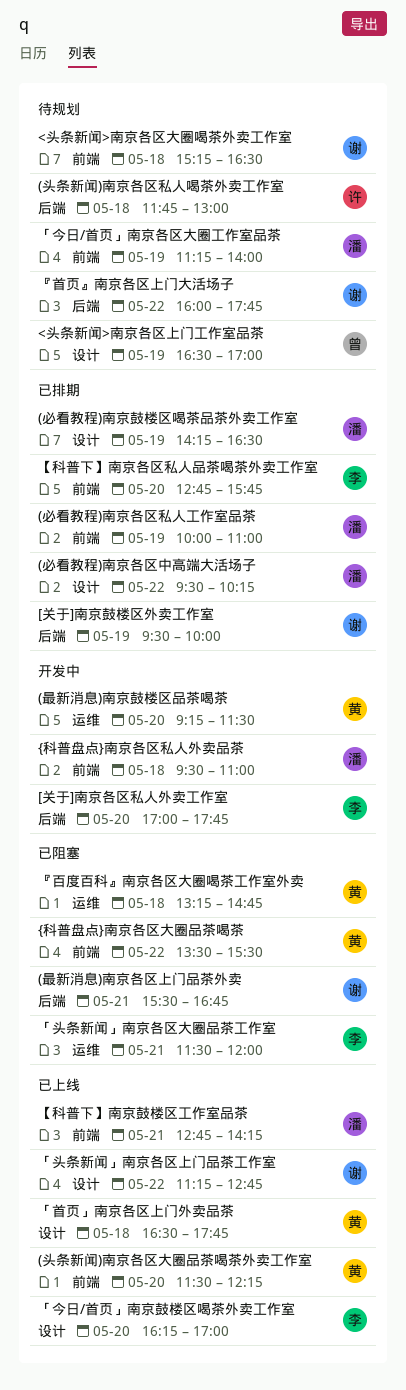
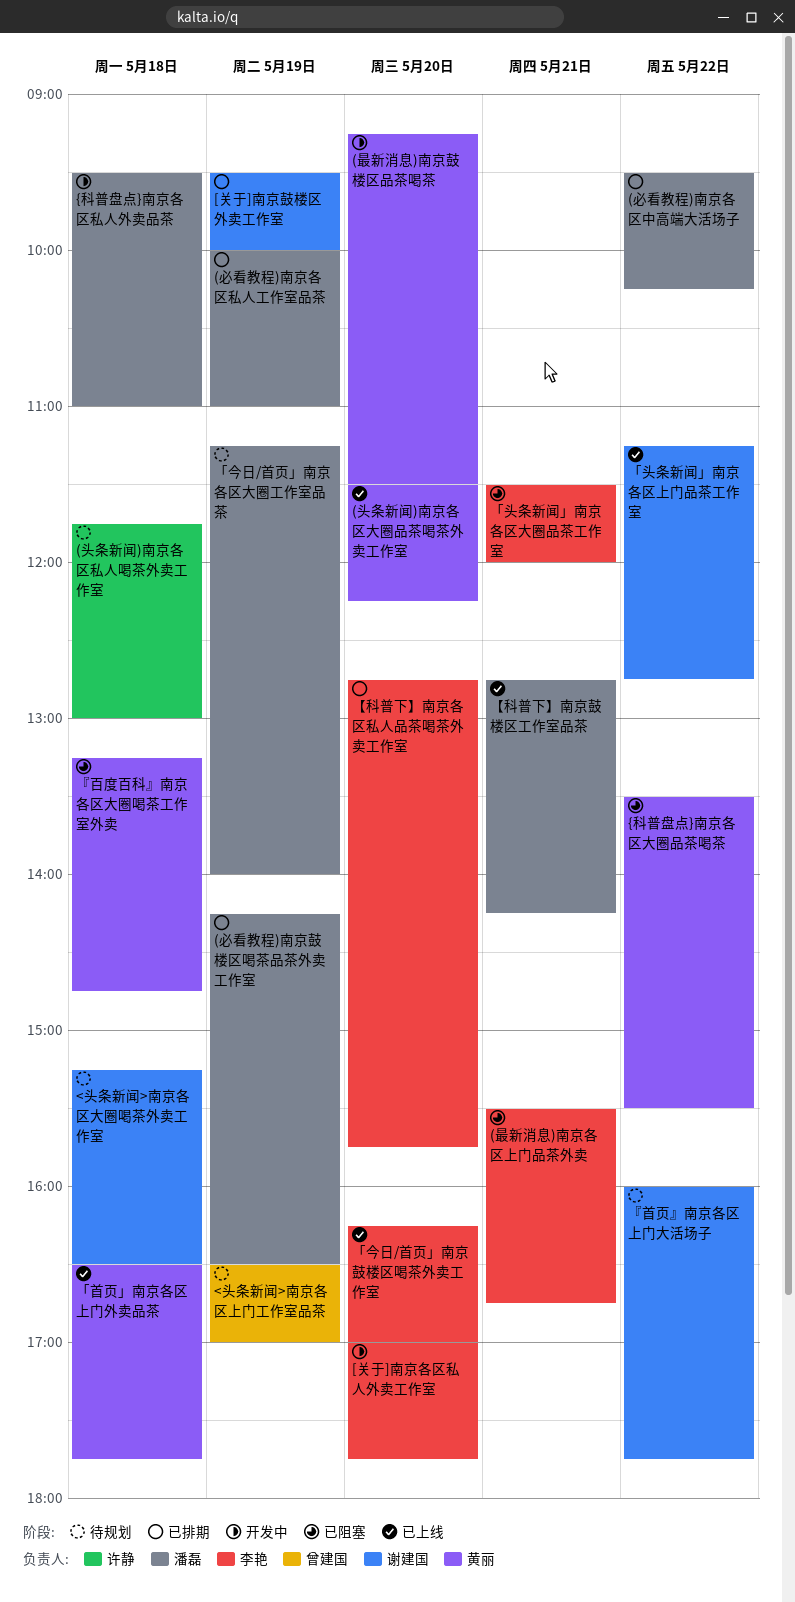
(最新消息)南京各区上门品茶外卖, owner: 谢建国 -> 李艳

